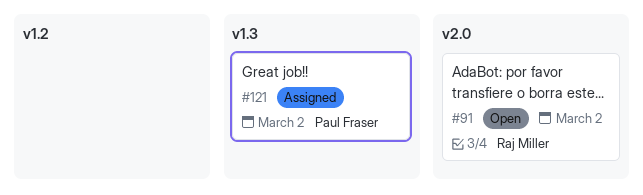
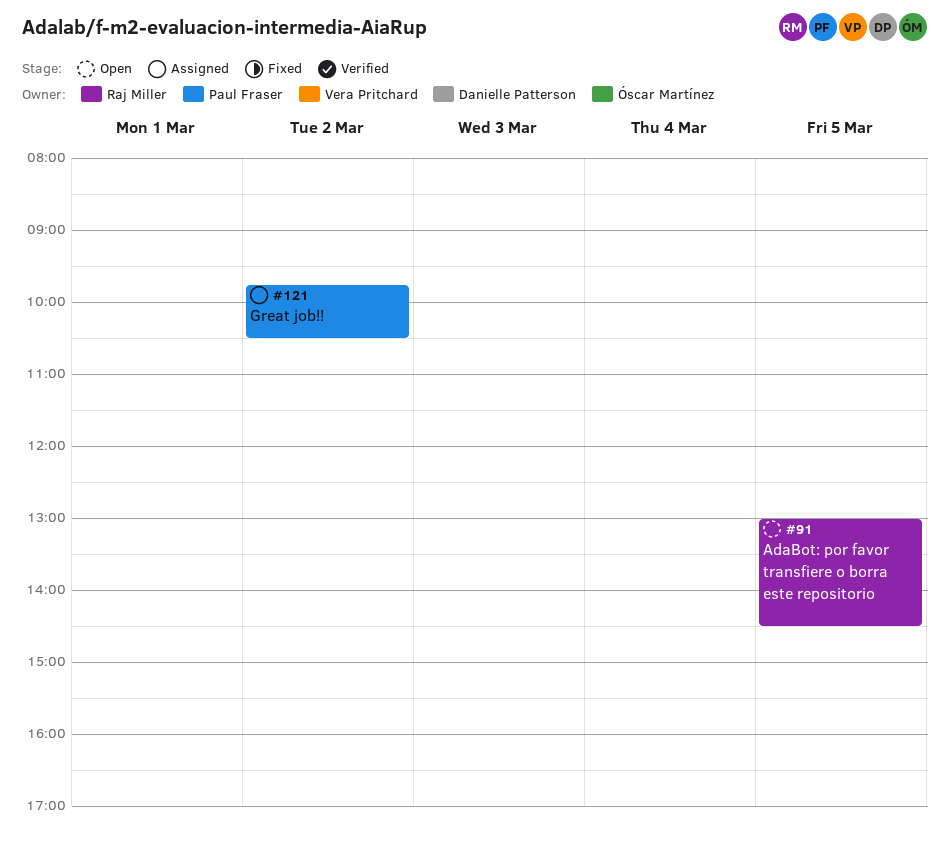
#91, day: Mar 2 -> Mar 5

